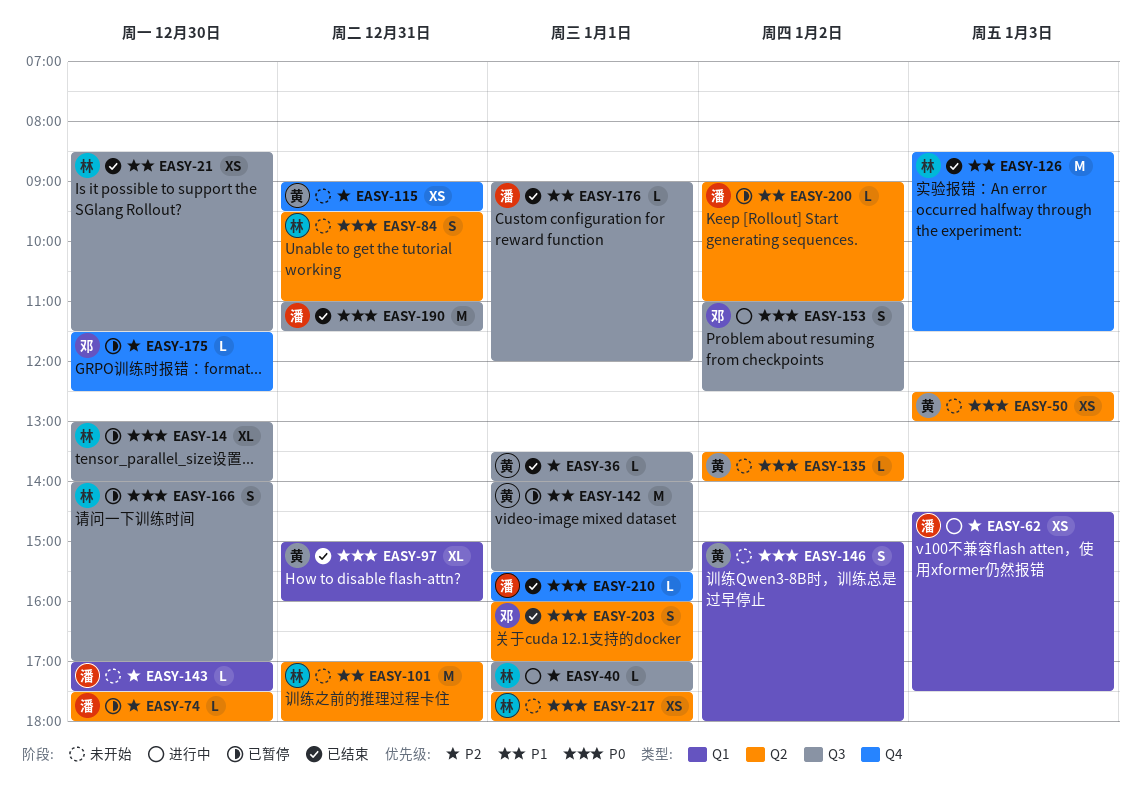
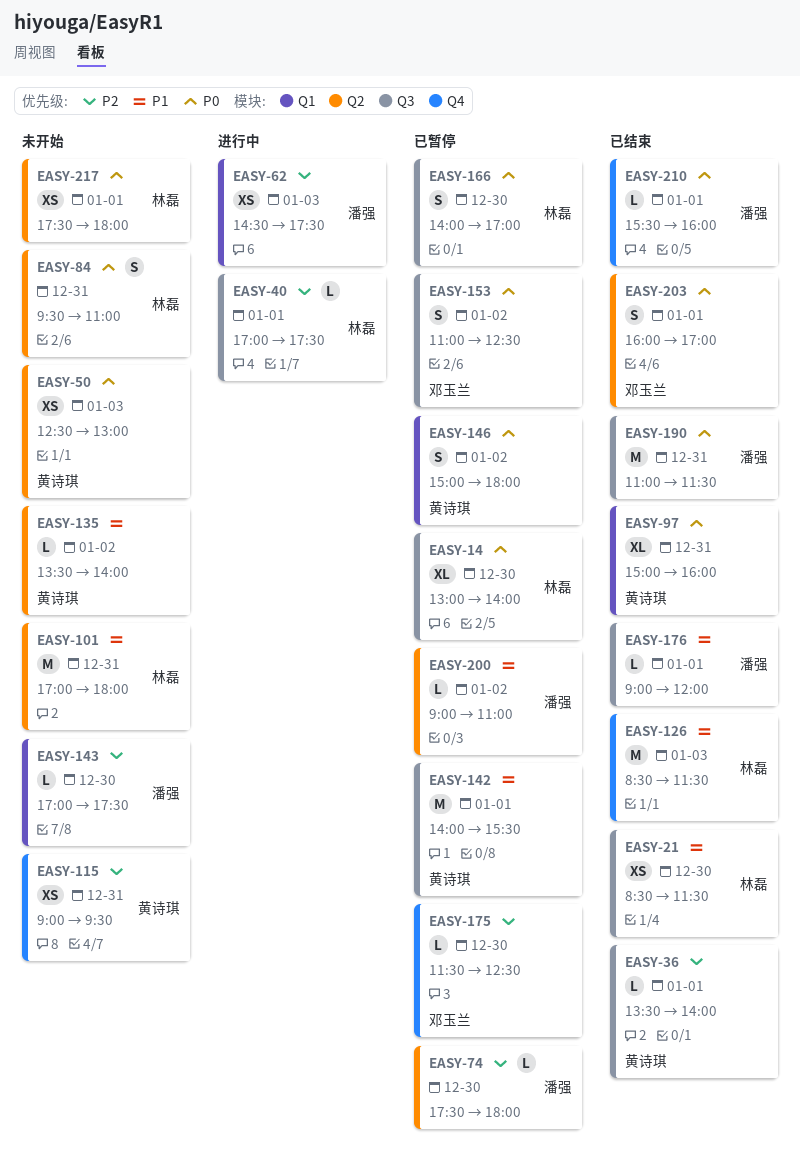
EASY-135, priority: P0 -> P1
EASY-146, status: 未开始 -> 已暂停
EASY-153, status: 进行中 -> 已暂停

